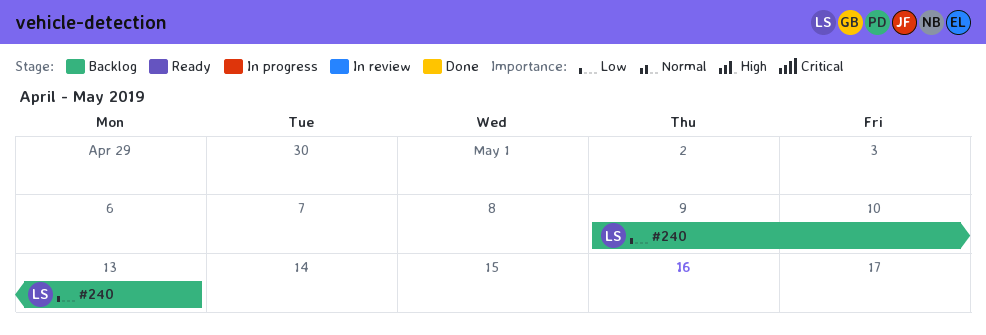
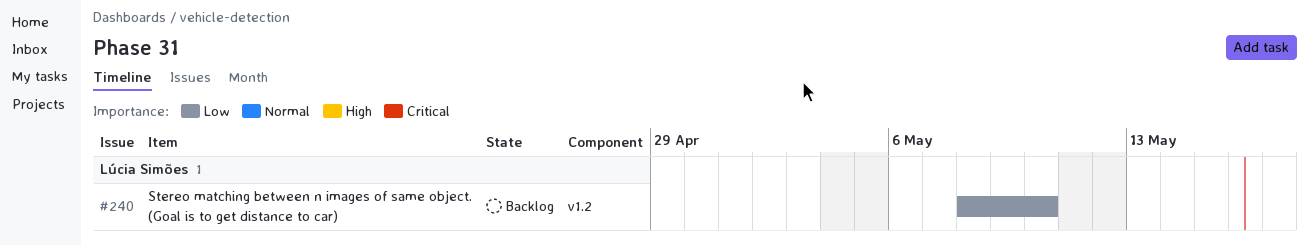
#240, start: May 9 -> May 8
#240, due: May 13 -> May 10

